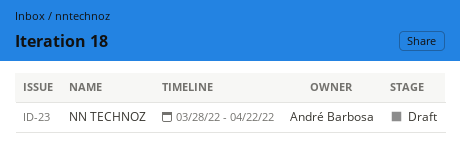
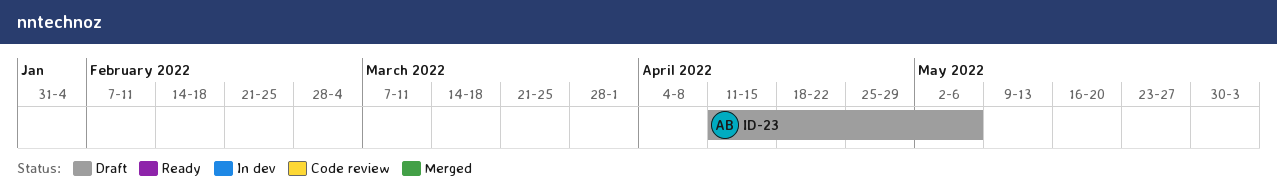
ID-23, start: Mar 28 -> Apr 11
ID-23, due: Apr 22 -> May 6

